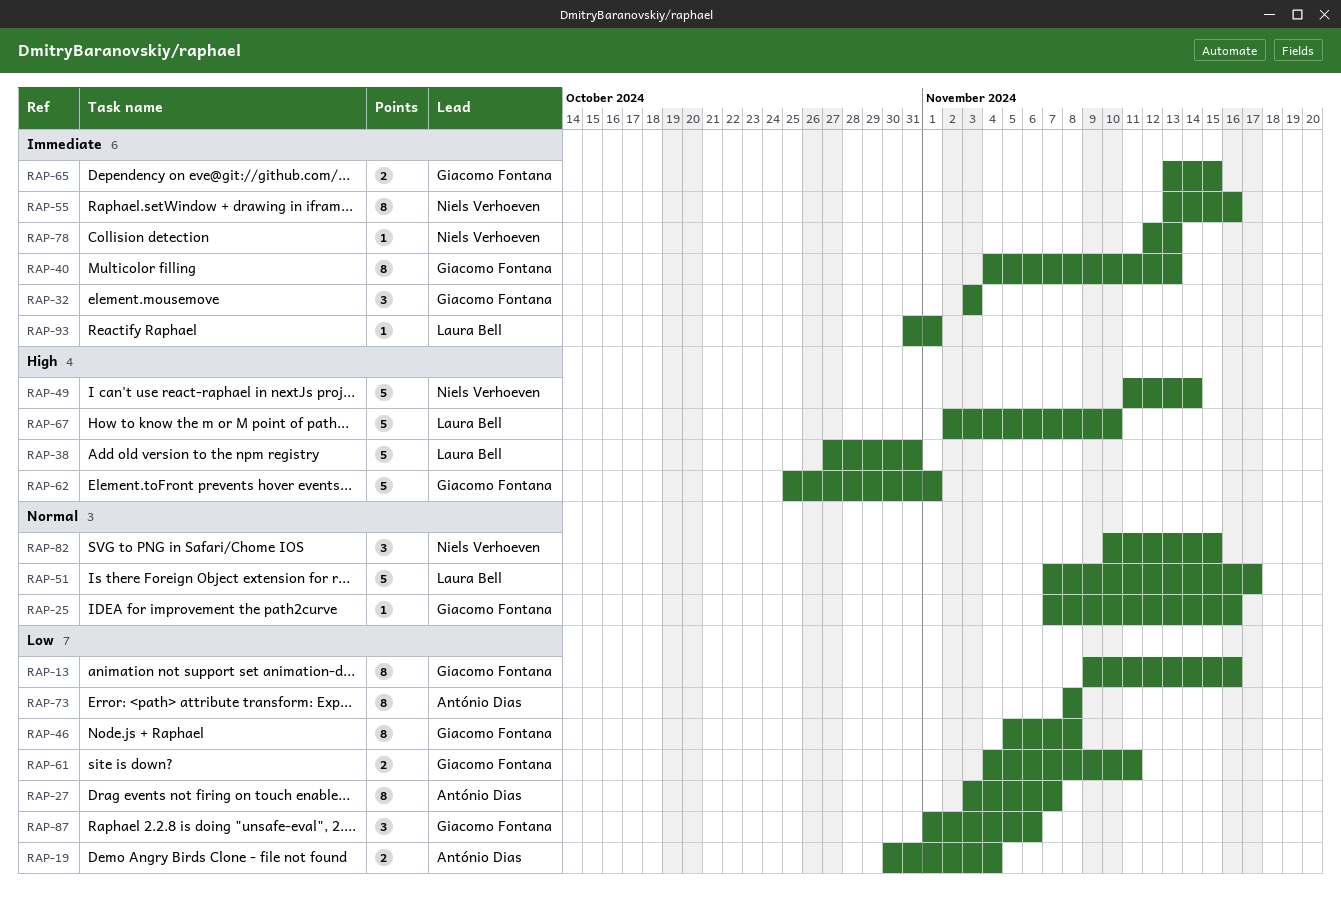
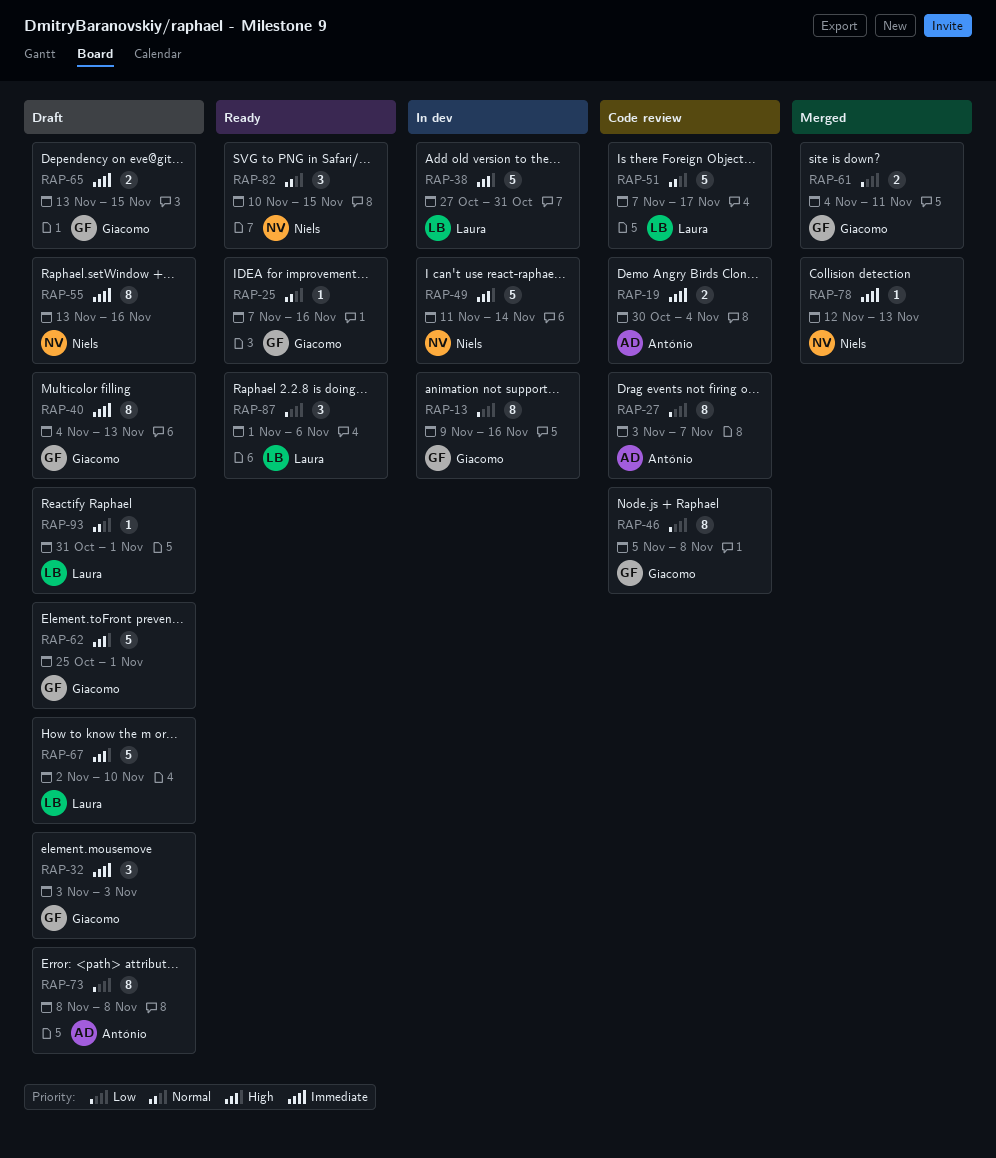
RAP-19, priority: Low -> Immediate
RAP-87, owner: Giacomo Fontana -> Laura Bell
RAP-93, priority: Immediate -> Normal

